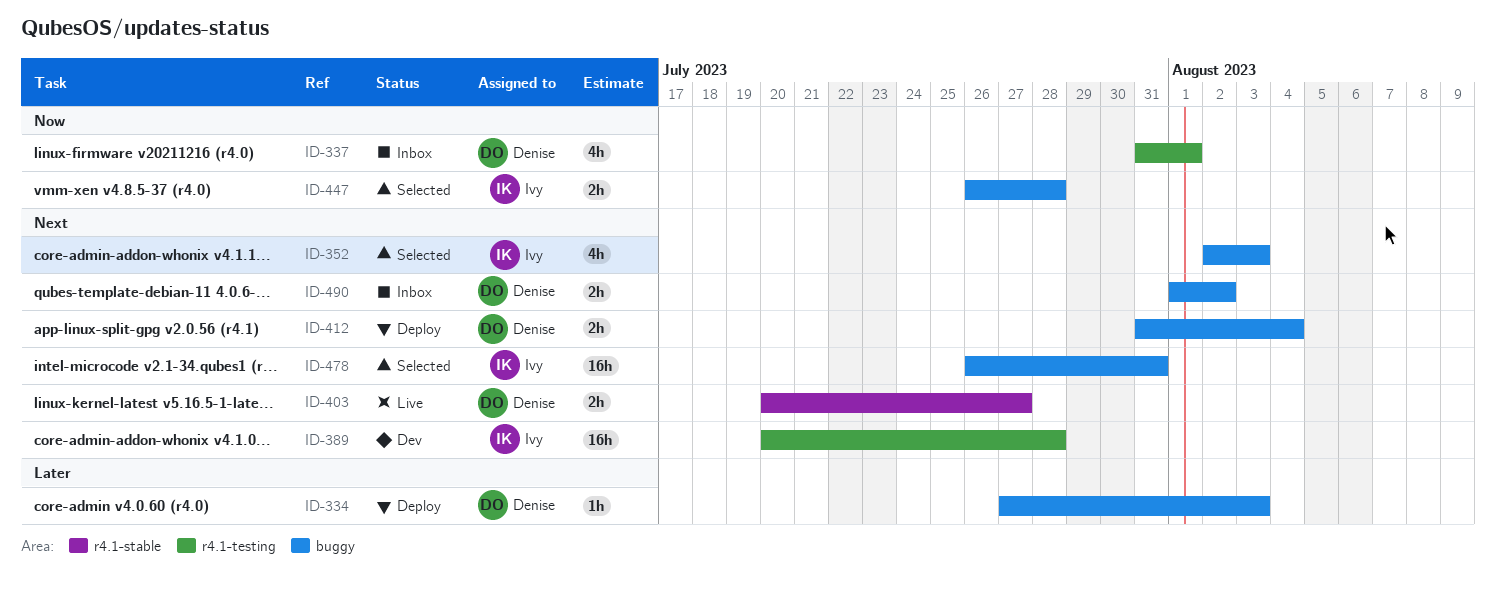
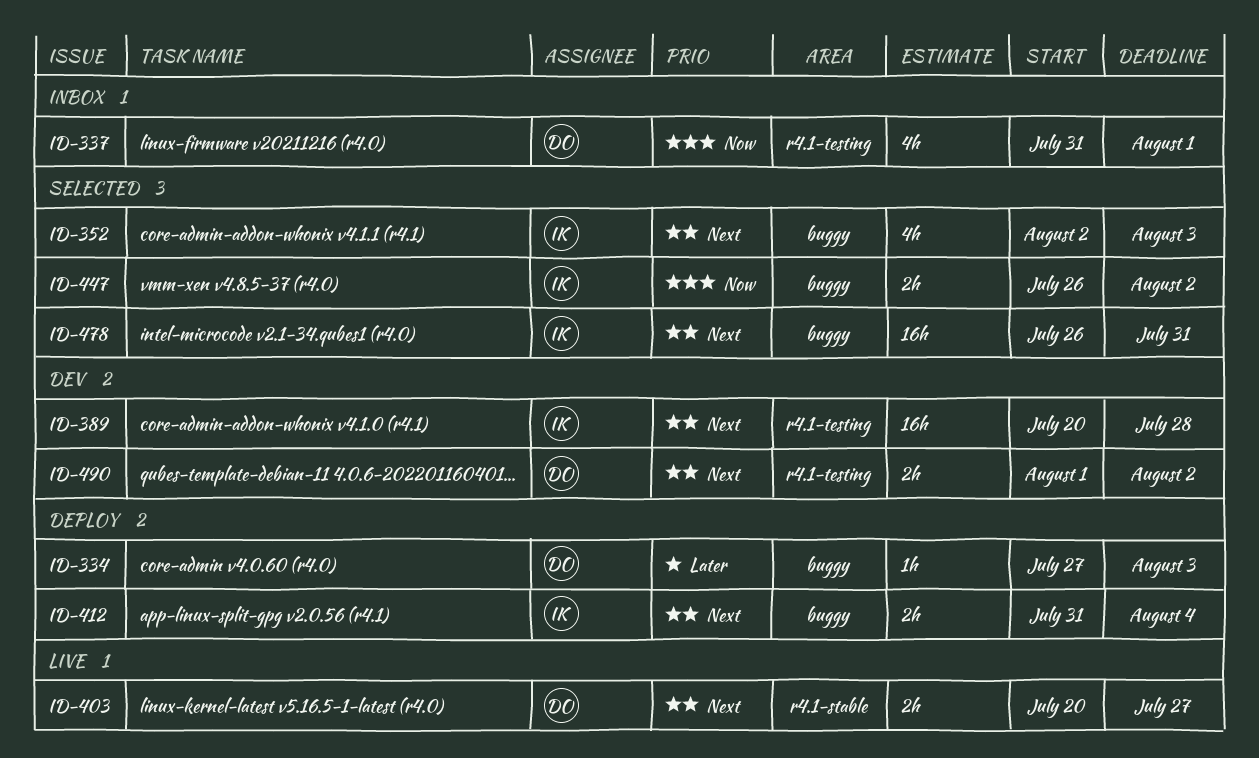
ID-412, owner: Denise -> Ivy
ID-447, due: Jul 28 -> Aug 2
ID-490, status: Inbox -> Dev
ID-490, label: buggy -> r4.1-testing

